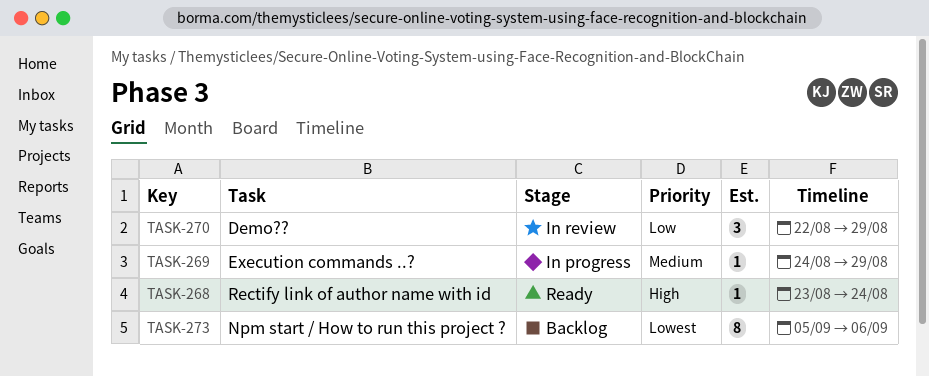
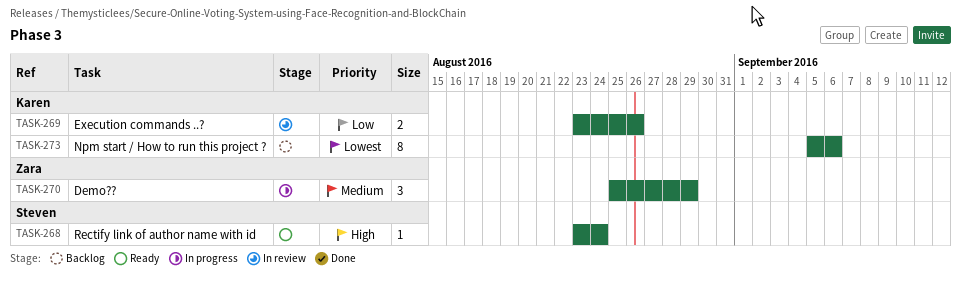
TASK-269, status: In progress -> In review
TASK-269, priority: Medium -> Low
TASK-269, estimate: 1 -> 2
TASK-269, start: Aug 24 -> Aug 23
TASK-269, due: Aug 29 -> Aug 26
TASK-270, status: In review -> In progress
TASK-270, priority: Low -> Medium
TASK-270, start: Aug 22 -> Aug 25

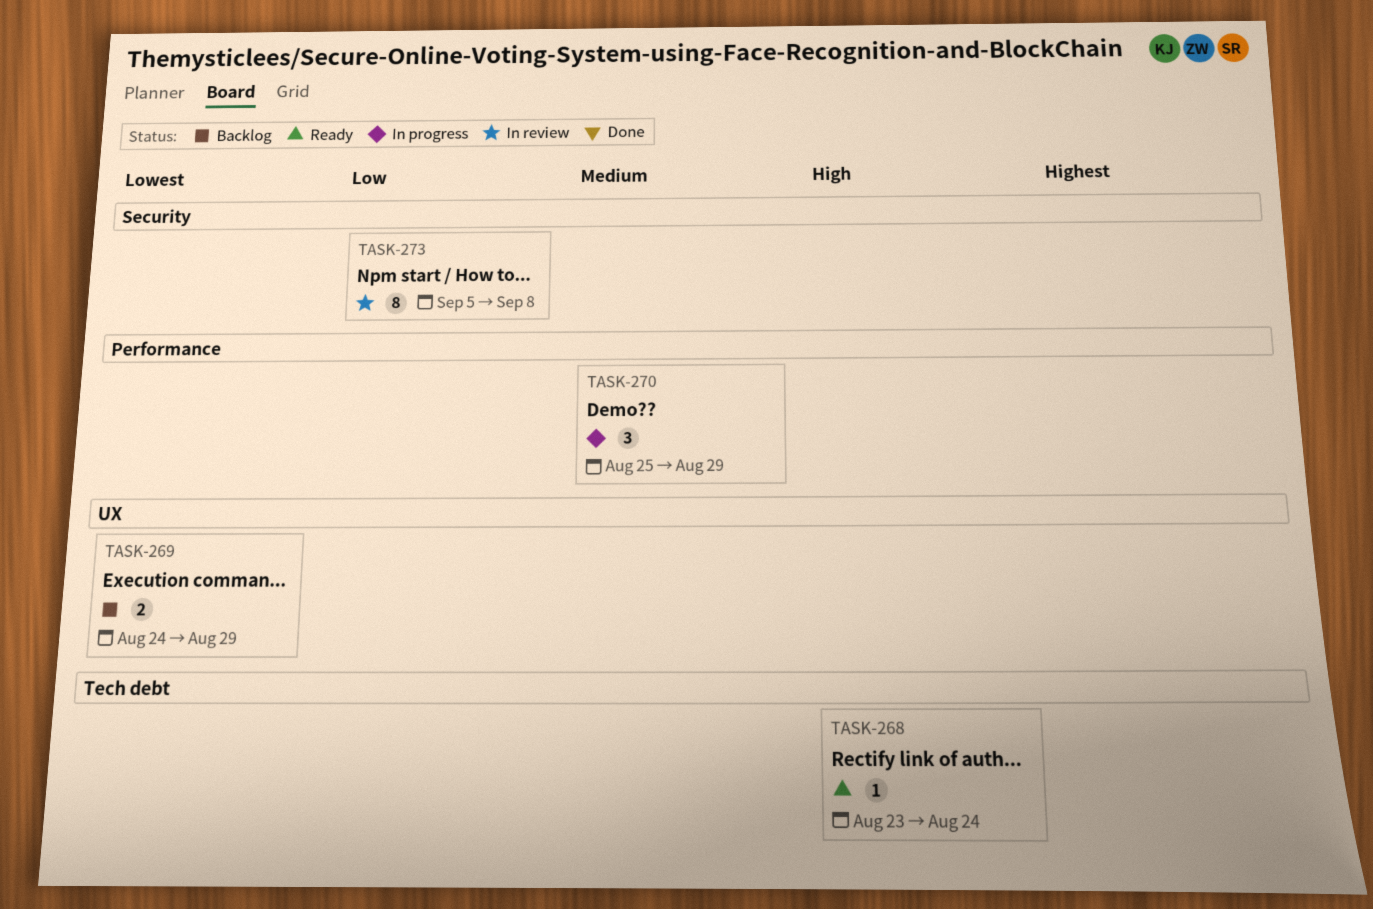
TASK-269, status: In review -> Backlog
TASK-269, priority: Low -> Lowest
TASK-269, start: Aug 23 -> Aug 24
TASK-269, due: Aug 26 -> Aug 29
TASK-273, status: Backlog -> In review
TASK-273, priority: Lowest -> Low
TASK-273, due: Sep 6 -> Sep 8

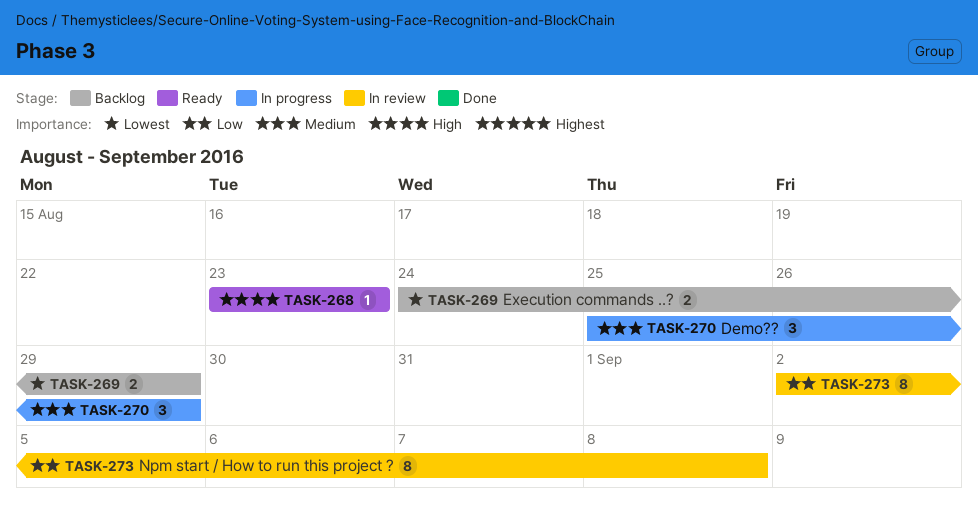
TASK-268, due: Aug 24 -> Aug 23
TASK-273, start: Sep 5 -> Sep 2

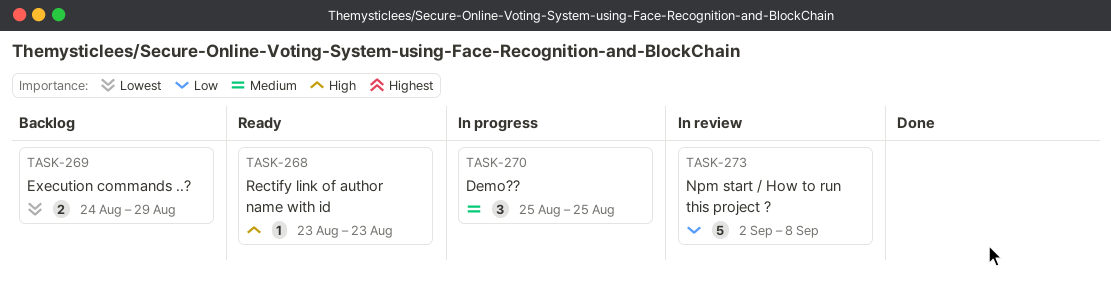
TASK-270, due: Aug 29 -> Aug 25
TASK-273, estimate: 8 -> 5

